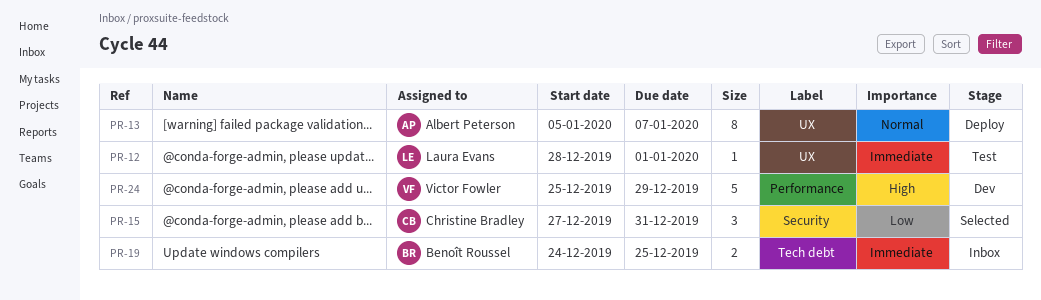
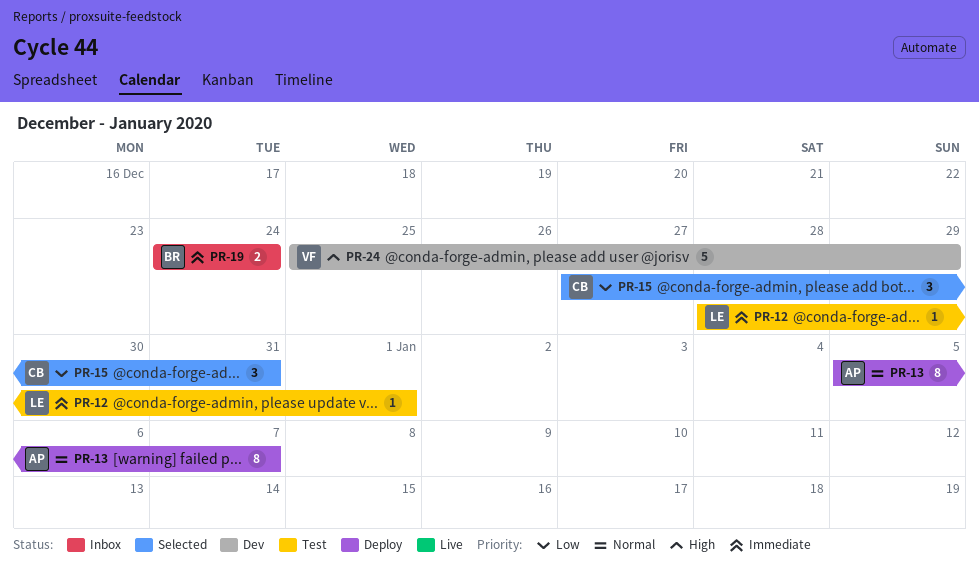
PR-19, due: Dec 25 -> Dec 24

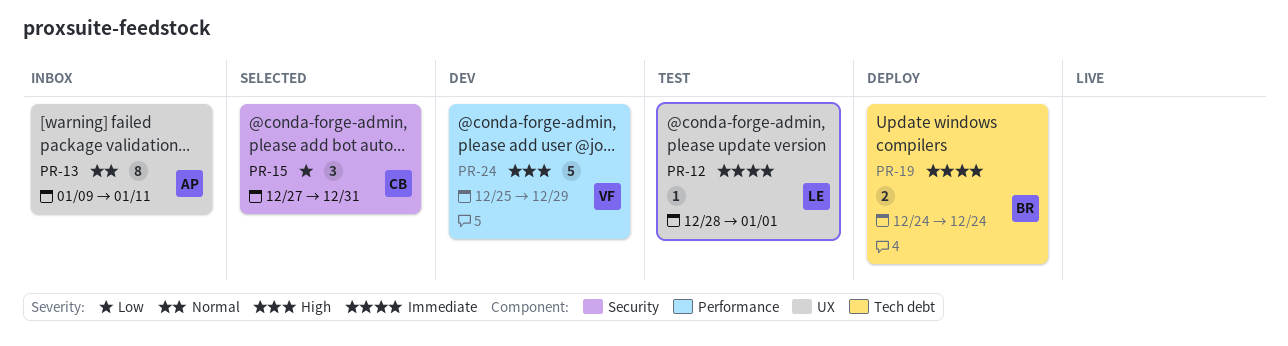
PR-13, status: Deploy -> Inbox
PR-13, start: Jan 5 -> Jan 9
PR-13, due: Jan 7 -> Jan 11
PR-19, status: Inbox -> Deploy

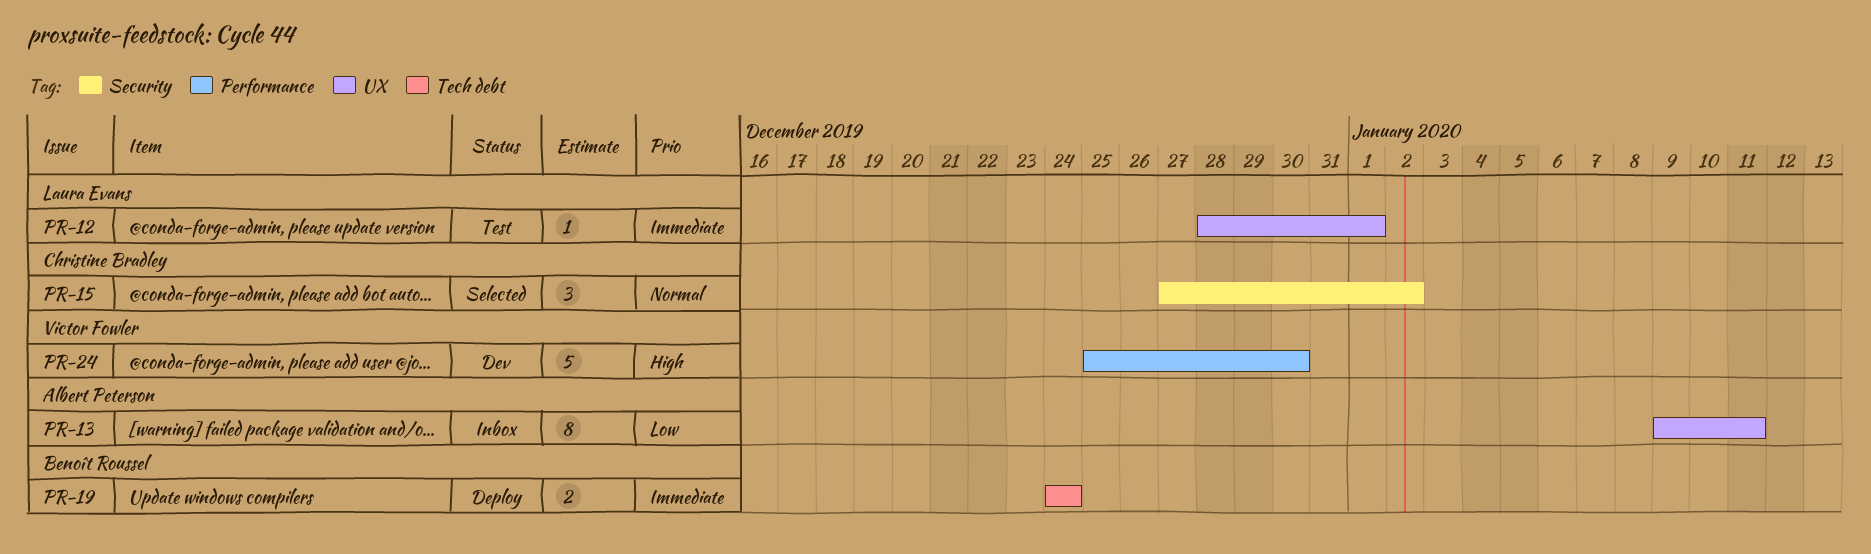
PR-13, priority: Normal -> Low
PR-15, priority: Low -> Normal
PR-15, due: Dec 31 -> Jan 2
PR-24, due: Dec 29 -> Dec 30

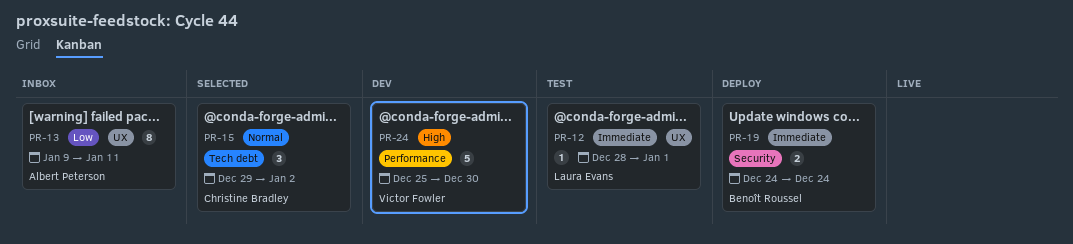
PR-15, label: Security -> Tech debt
PR-15, start: Dec 27 -> Dec 29
PR-19, label: Tech debt -> Security

